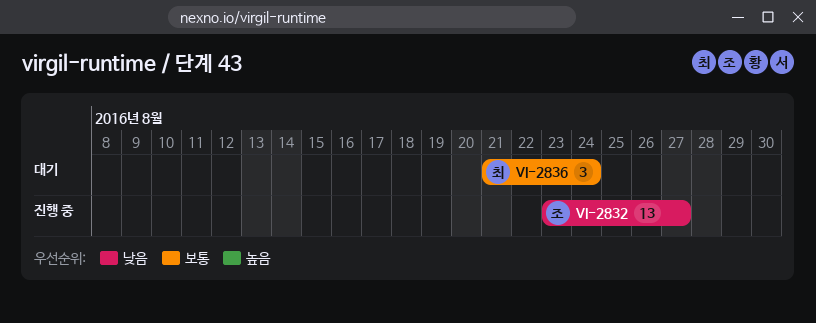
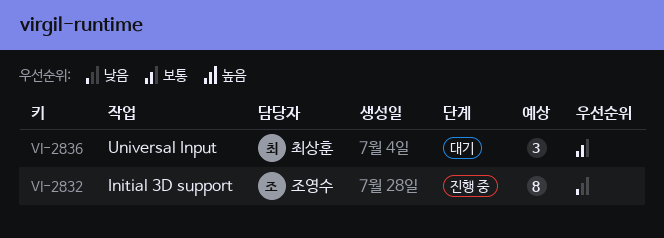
VI-2832, estimate: 13 -> 8

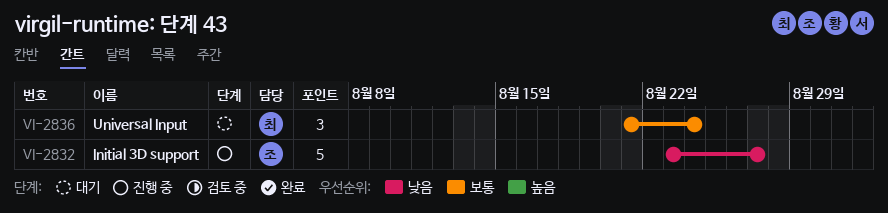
VI-2832, estimate: 8 -> 5

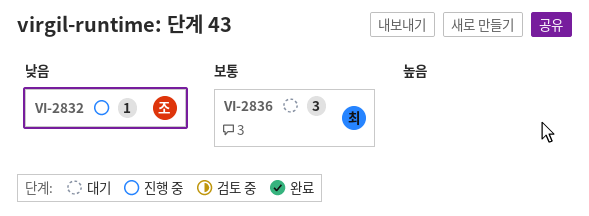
VI-2832, estimate: 5 -> 1

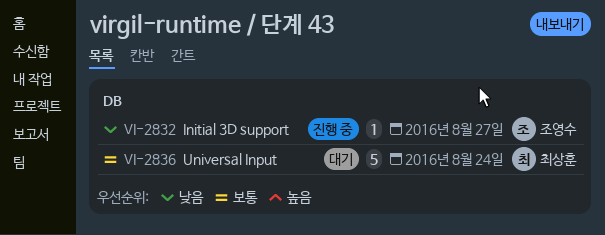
VI-2836, estimate: 3 -> 5

